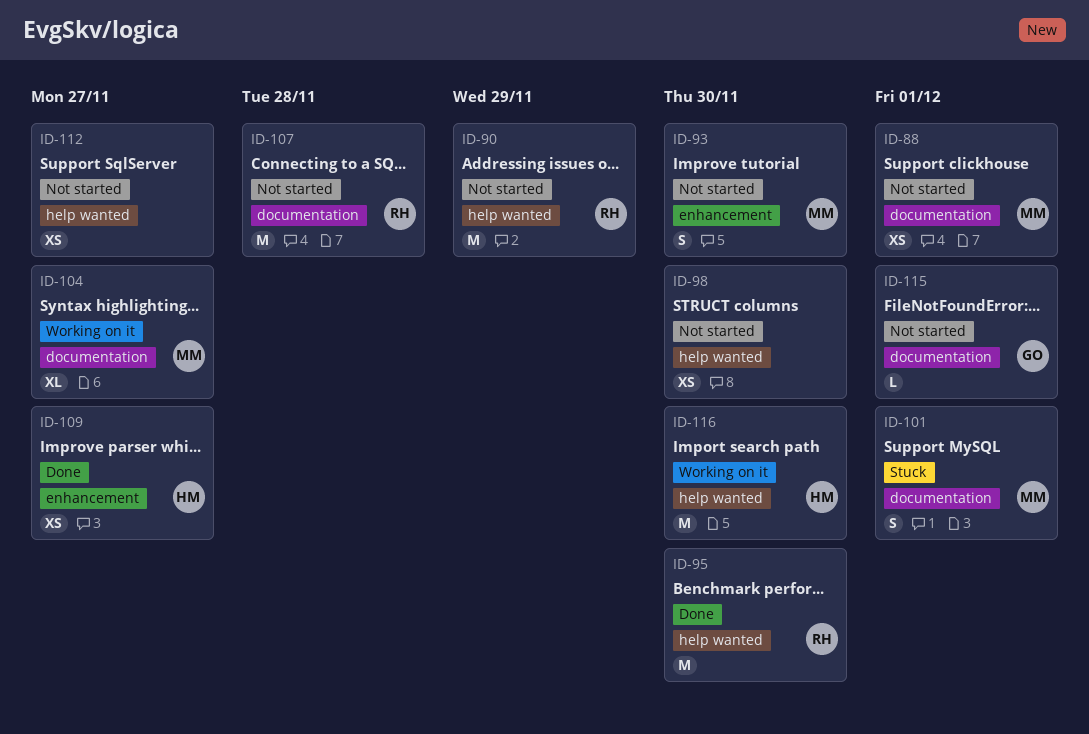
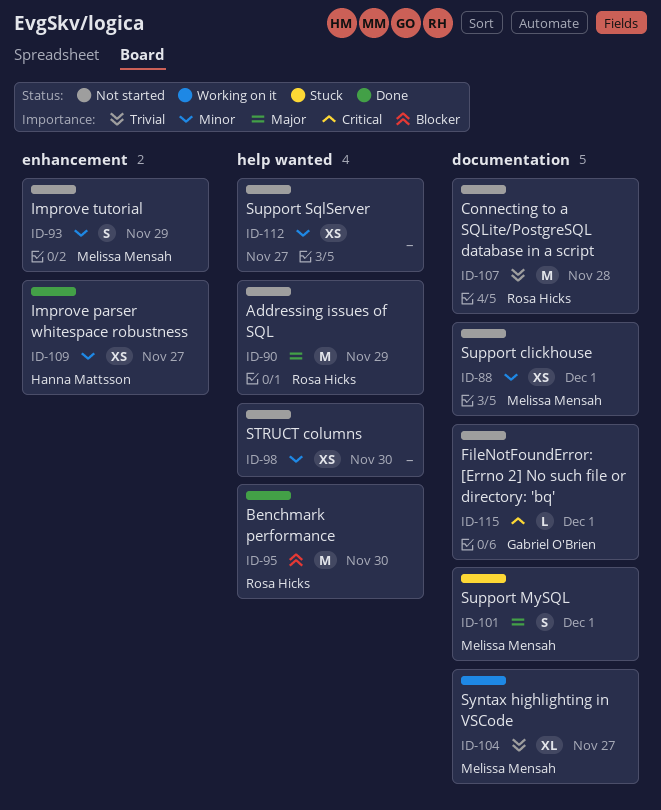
ID-93, due: Nov 30 -> Nov 29
ID-116: present -> none

